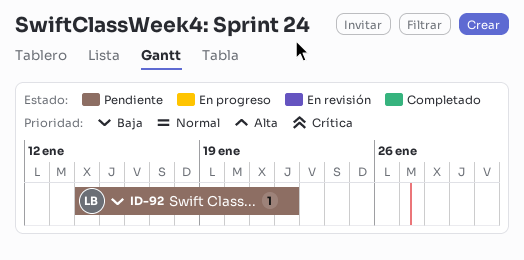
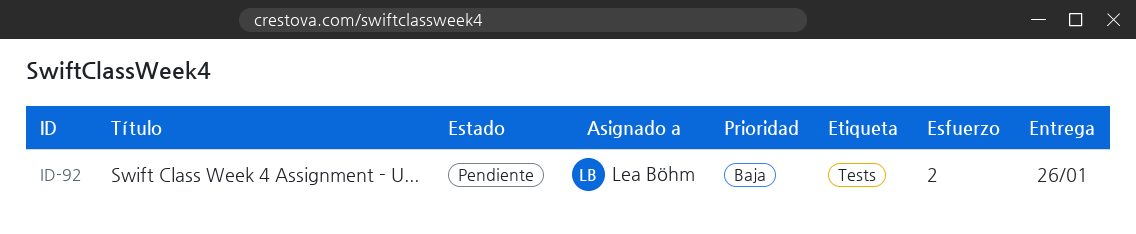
ID-92, estimate: 1 -> 2
ID-92, due: Jan 22 -> Jan 26

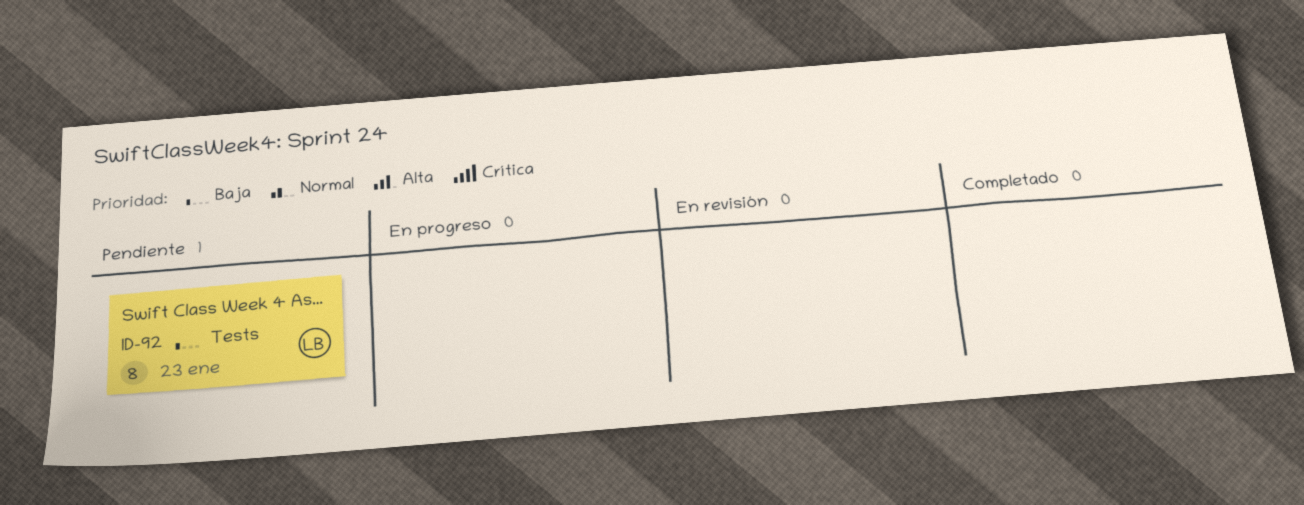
ID-92, estimate: 2 -> 8
ID-92, due: Jan 26 -> Jan 23

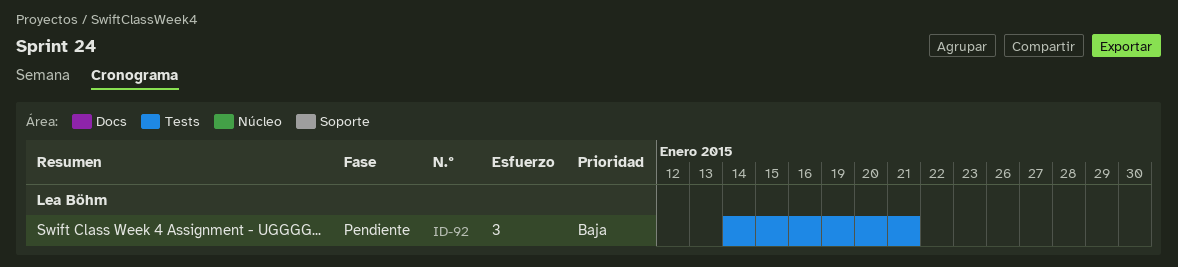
ID-92, estimate: 8 -> 3
ID-92, due: Jan 23 -> Jan 21

